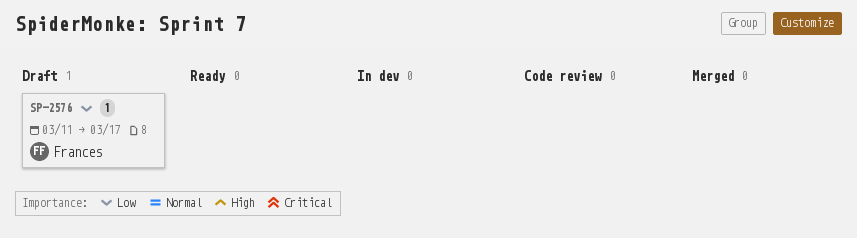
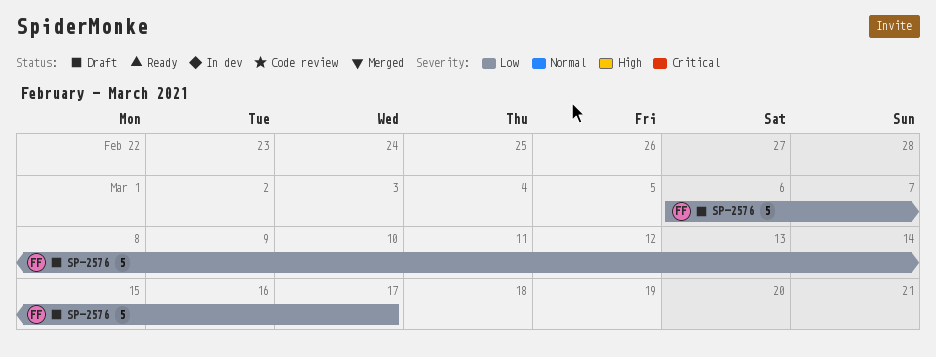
SP-2576, estimate: 1 -> 5
SP-2576, start: Mar 11 -> Mar 6

